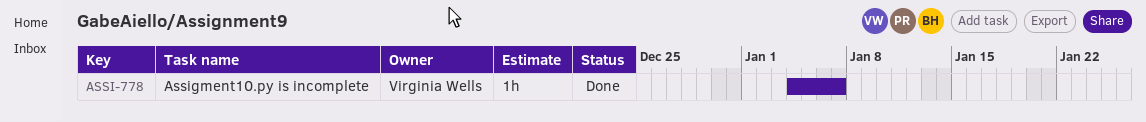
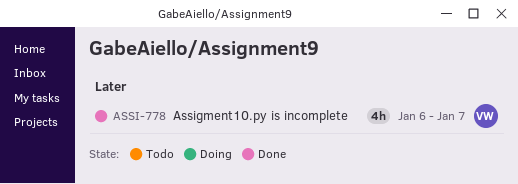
ASSI-778, estimate: 1h -> 4h
ASSI-778, start: Jan 4 -> Jan 6

